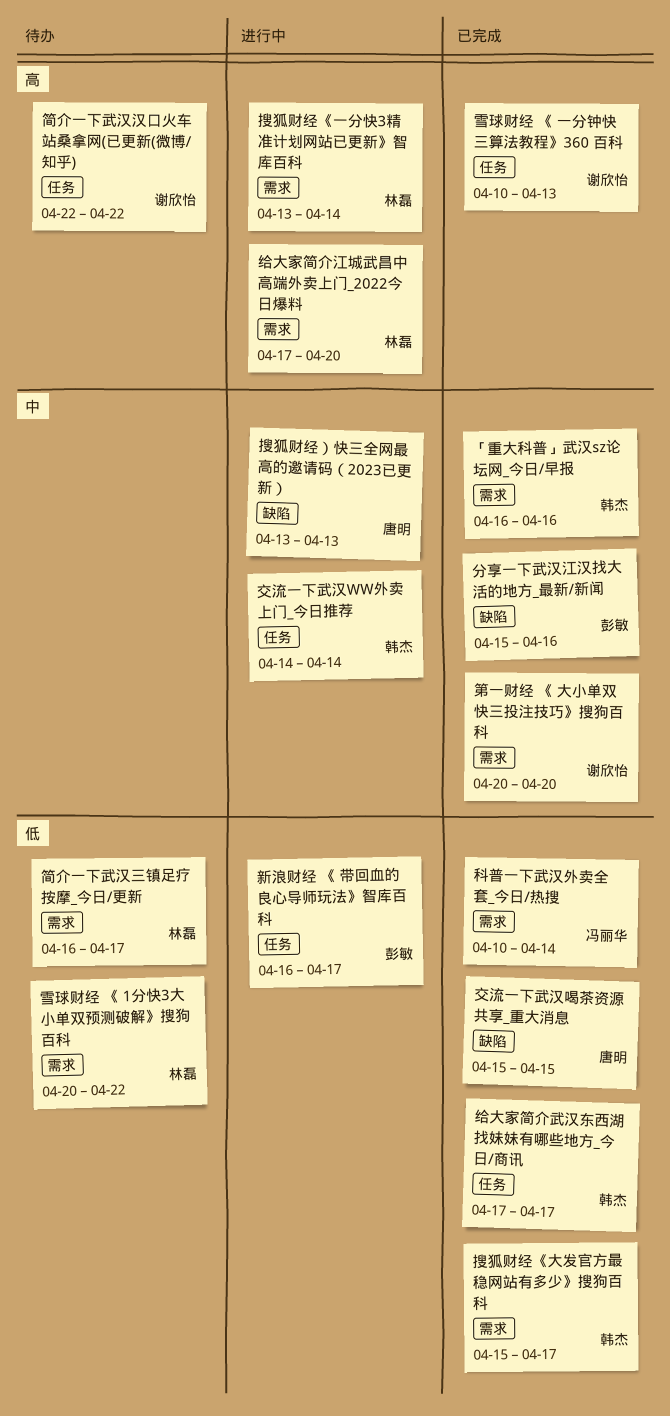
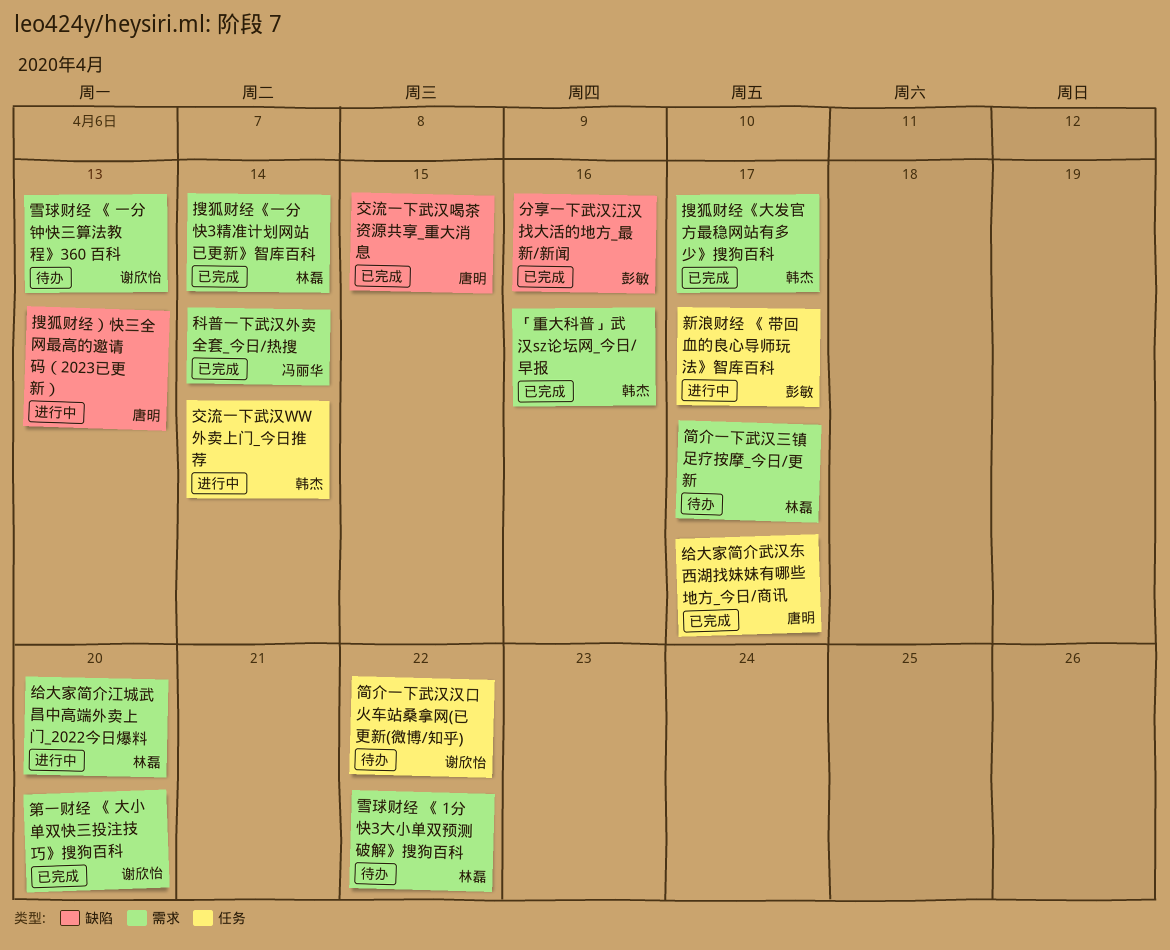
搜狐财经《一分快3精准计划网站已更新》智库百科, status: 进行中 -> 已完成
给大家简介武汉东西湖找妹妹有哪些地方_今日/商讯, owner: 韩杰 -> 唐明
雪球财经 《 一分钟快三算法教程》360 百科, status: 已完成 -> 待办
雪球财经 《 一分钟快三算法教程》360 百科, label: 任务 -> 需求

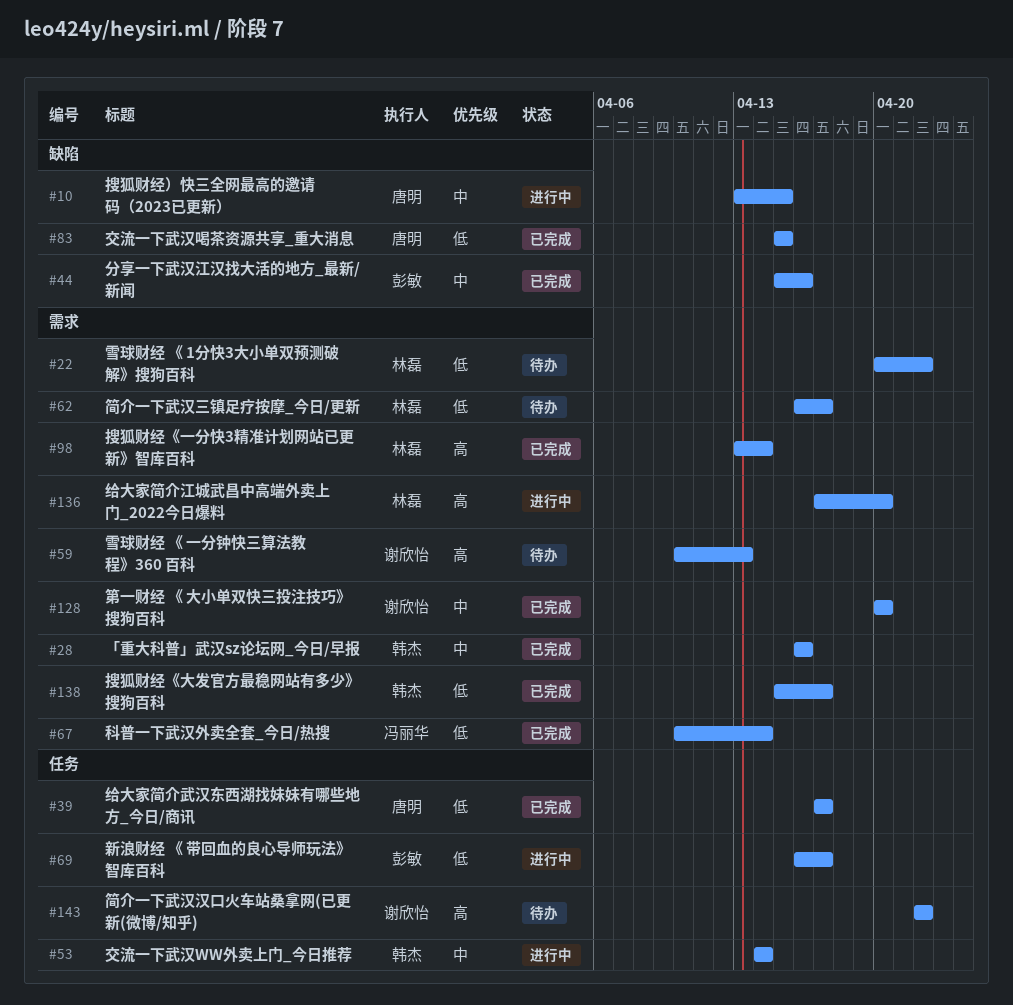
搜狐财经）快三全网最高的邀请码（2023已更新）, due: Apr 13 -> Apr 15

